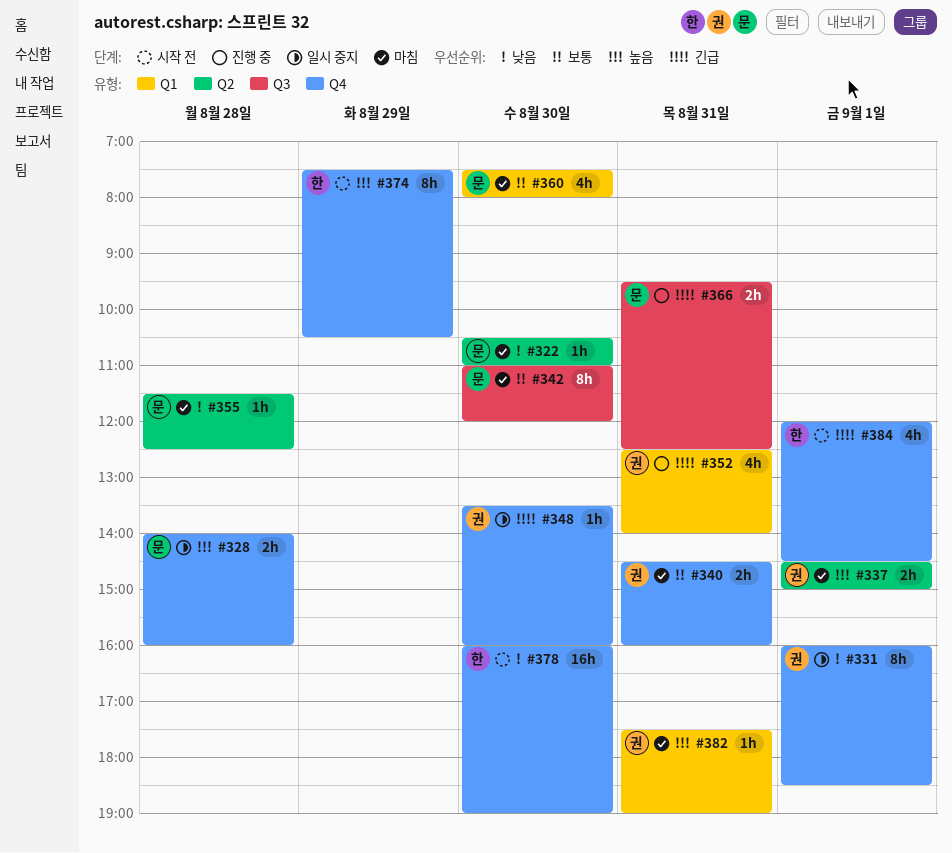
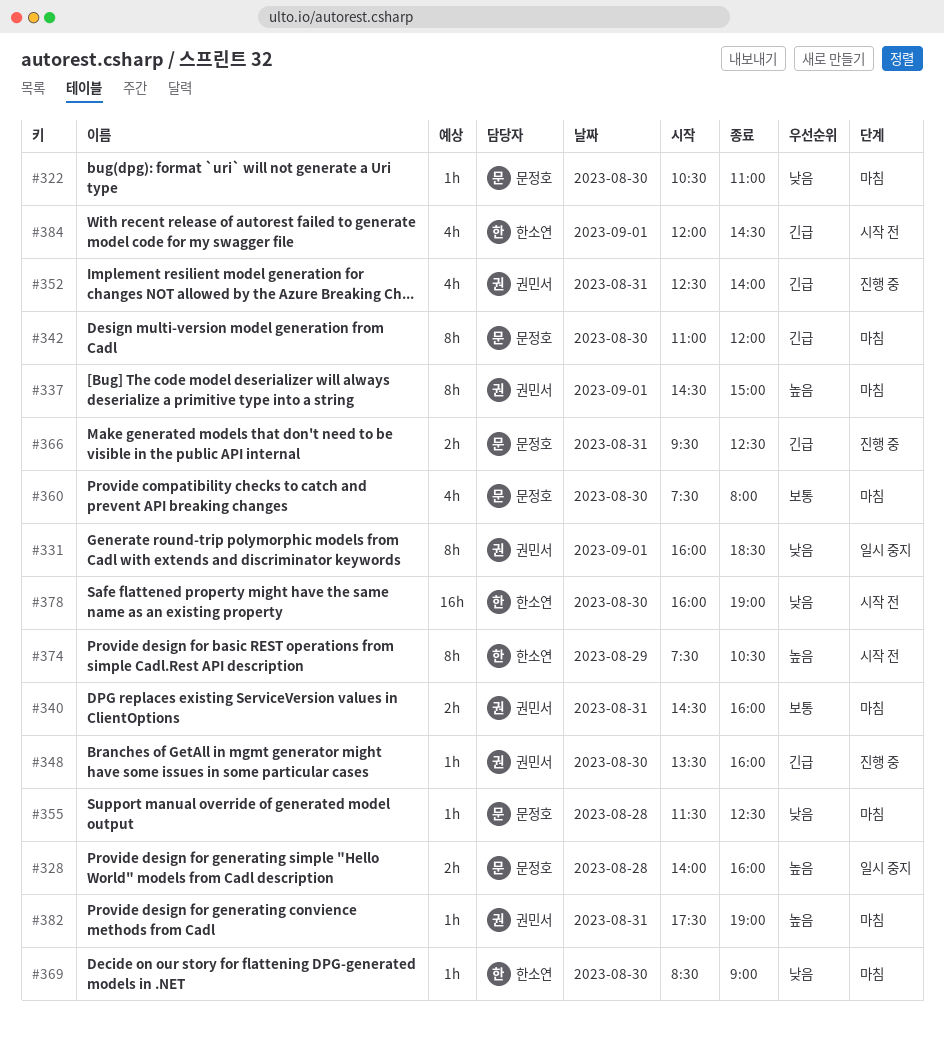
#337, estimate: 2h -> 8h
#342, priority: 보통 -> 긴급
#348, status: 일시 중지 -> 진행 중
#369: none -> present

